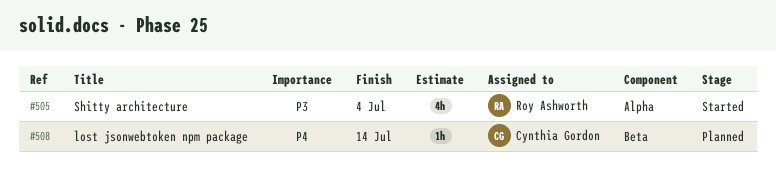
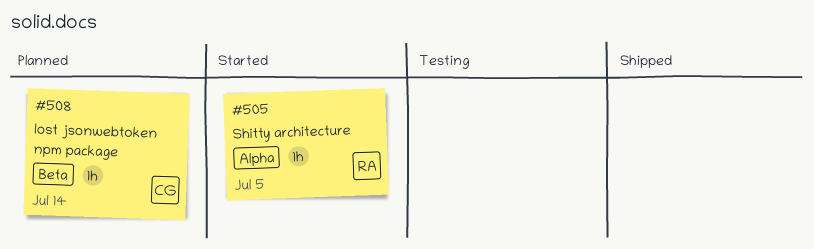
#505, estimate: 4h -> 1h
#505, due: Jul 4 -> Jul 5

